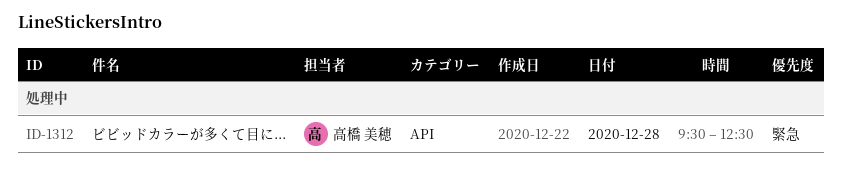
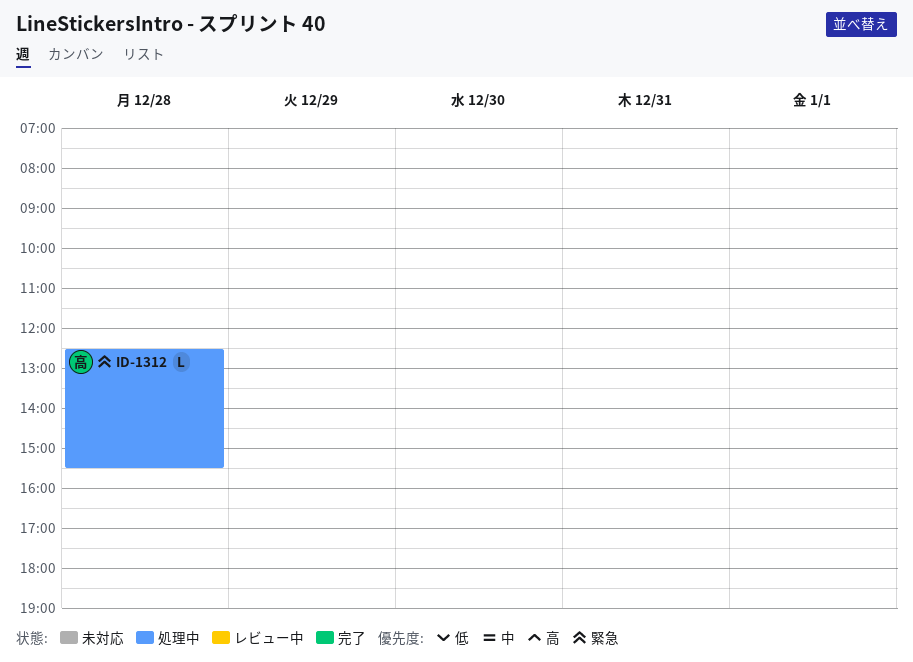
ID-1312, begins: 09:30 -> 12:30
ID-1312, ends: 12:30 -> 15:30

